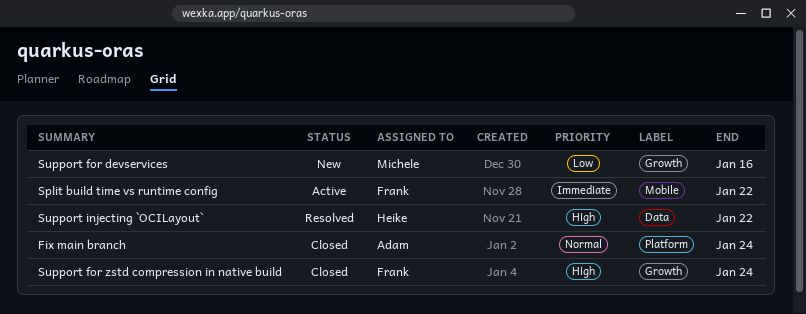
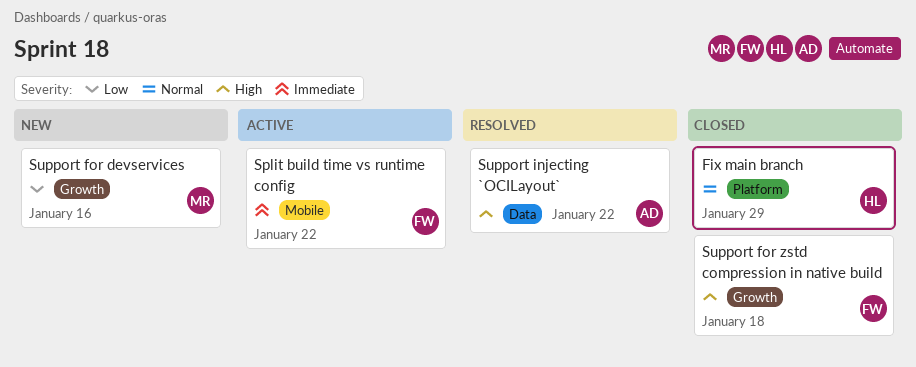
Fix main branch, owner: Adam -> Heike
Fix main branch, due: Jan 24 -> Jan 29
Support for zstd compression in native build, due: Jan 24 -> Jan 18
Support injecting `OCILayout`, owner: Heike -> Adam

